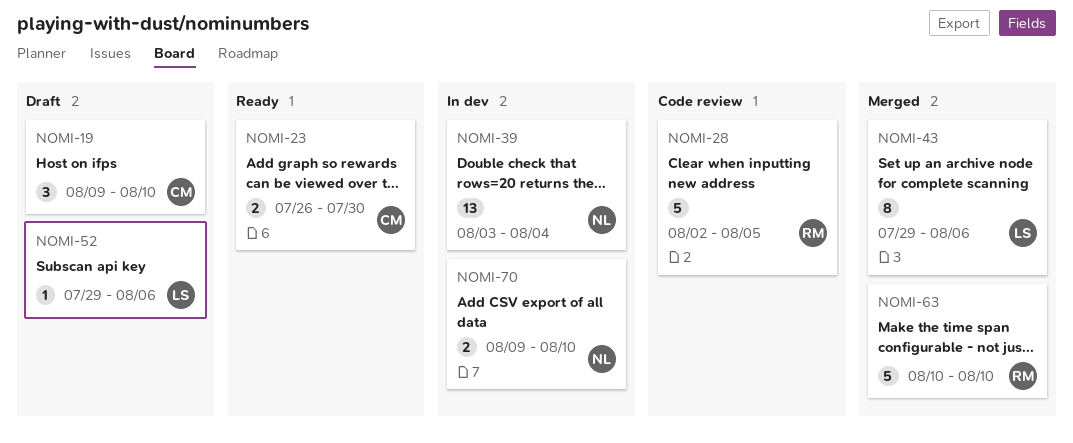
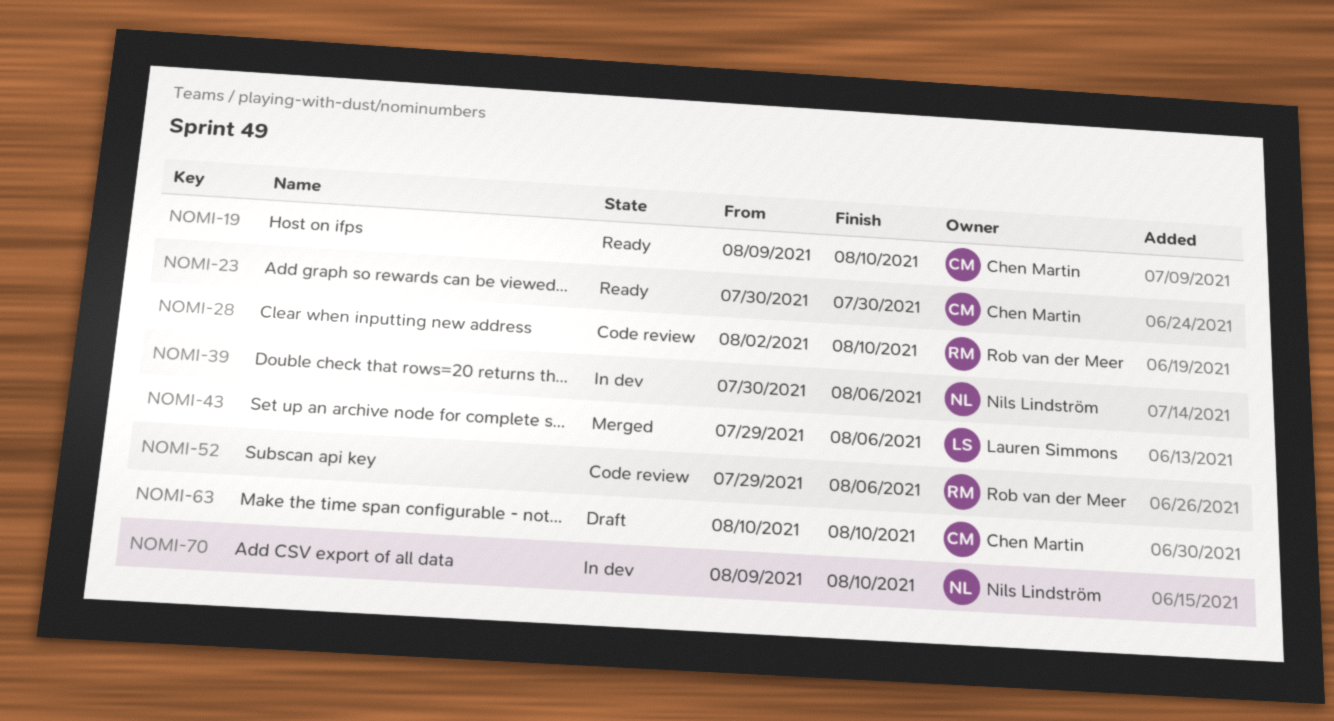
NOMI-19, status: Draft -> Ready
NOMI-23, start: Jul 26 -> Jul 30
NOMI-28, due: Aug 5 -> Aug 10
NOMI-39, start: Aug 3 -> Jul 30
NOMI-39, due: Aug 4 -> Aug 6
NOMI-52, status: Draft -> Code review
NOMI-52, owner: Lauren Simmons -> Rob van der Meer
NOMI-63, status: Merged -> Draft
NOMI-63, owner: Rob van der Meer -> Chen Martin

